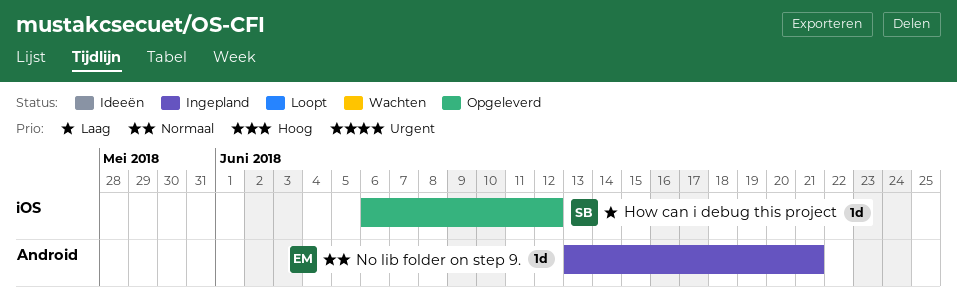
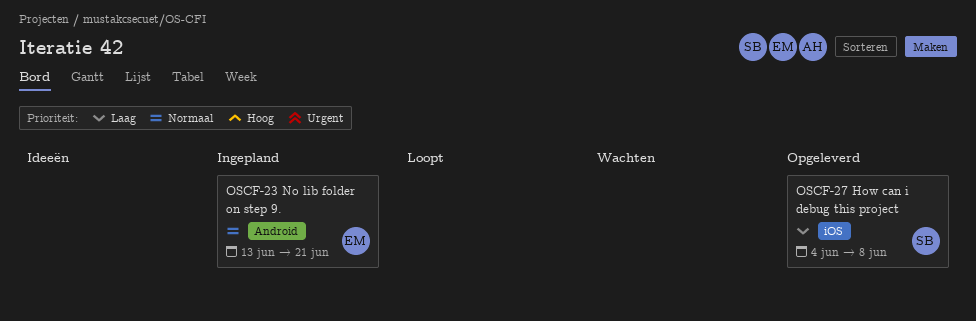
How can i debug this project, start: Jun 6 -> Jun 4
How can i debug this project, due: Jun 12 -> Jun 8

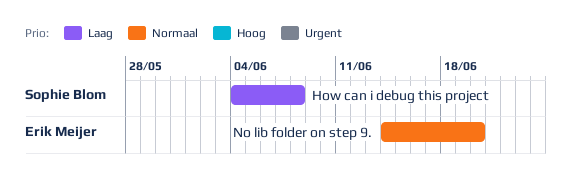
No lib folder on step 9., start: Jun 13 -> Jun 14
No lib folder on step 9., due: Jun 21 -> Jun 20

